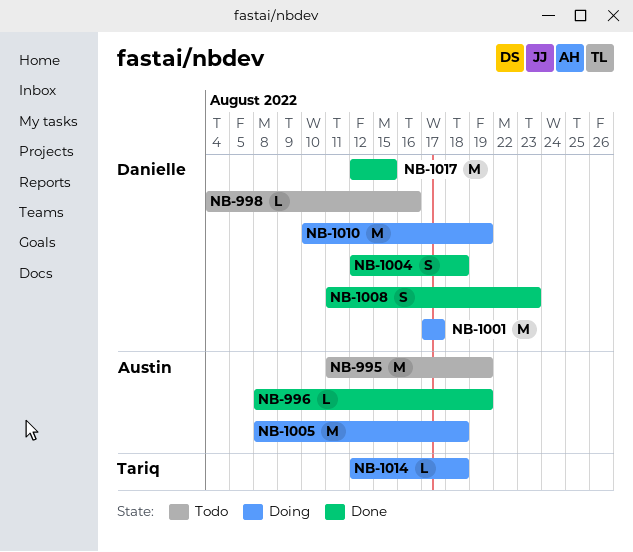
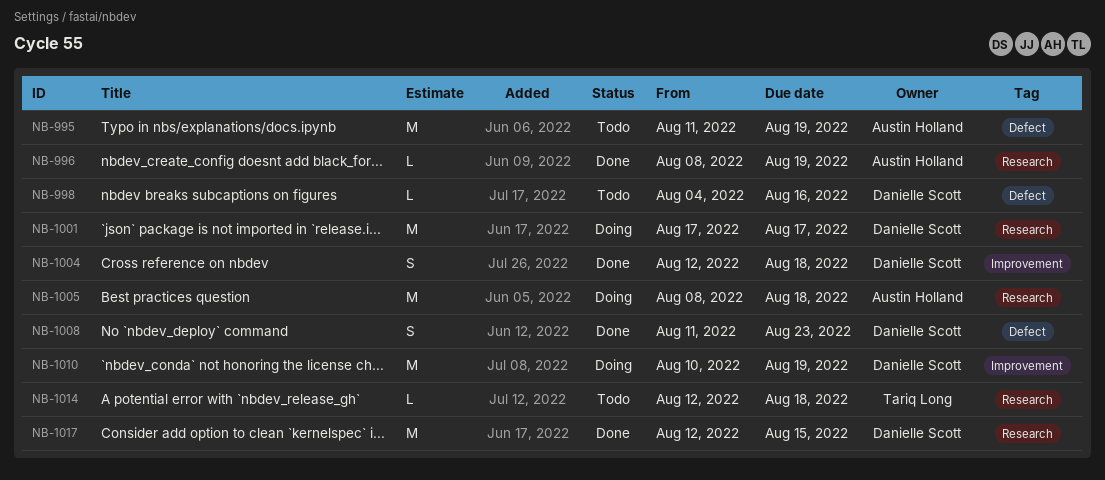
NB-1014, status: Doing -> Todo

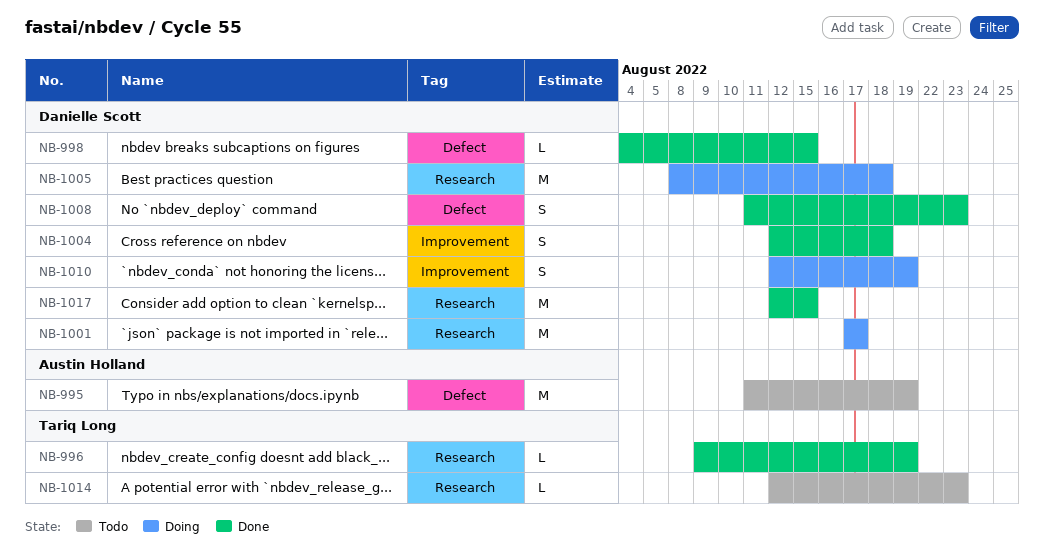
NB-996, owner: Austin Holland -> Tariq Long
NB-996, start: Aug 8 -> Aug 9
NB-998, status: Todo -> Done
NB-998, due: Aug 16 -> Aug 15
NB-1005, owner: Austin Holland -> Danielle Scott
NB-1010, estimate: M -> S
NB-1010, start: Aug 10 -> Aug 12
NB-1014, due: Aug 18 -> Aug 23

